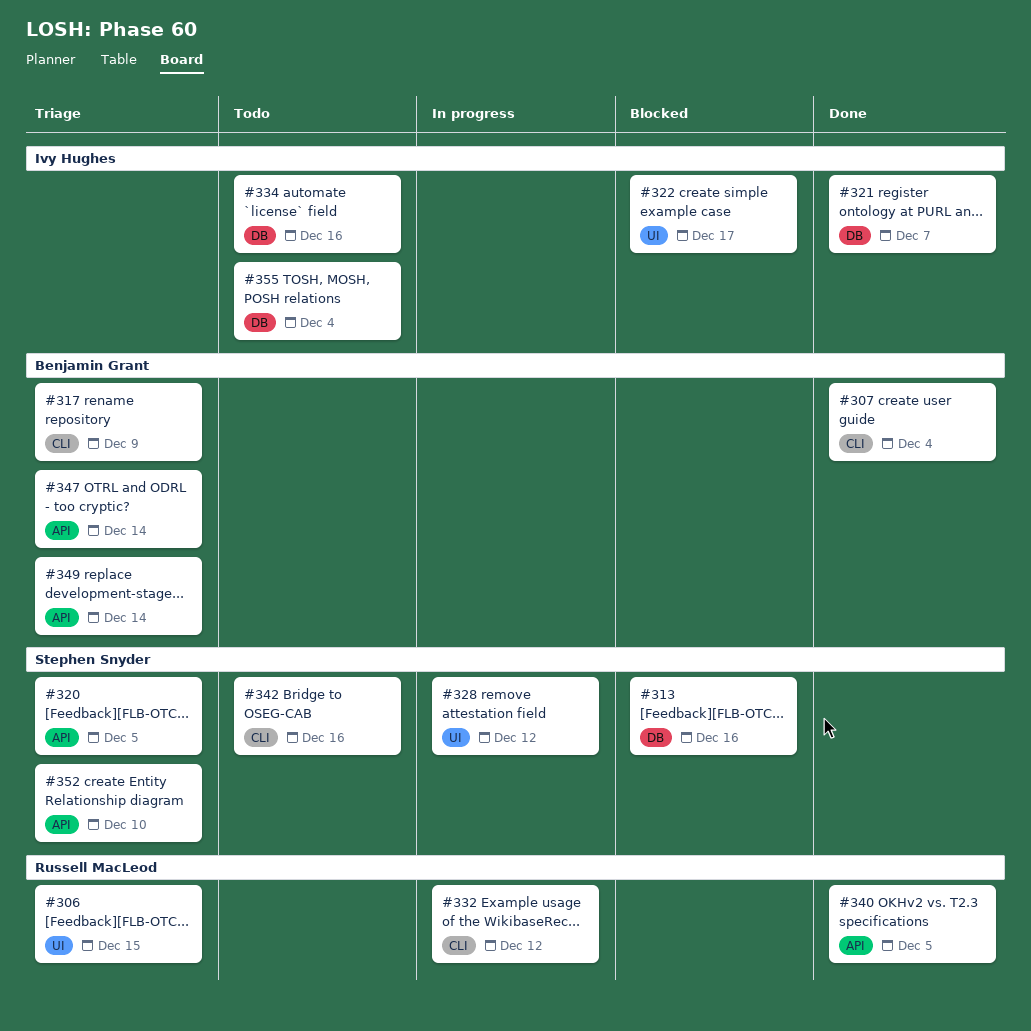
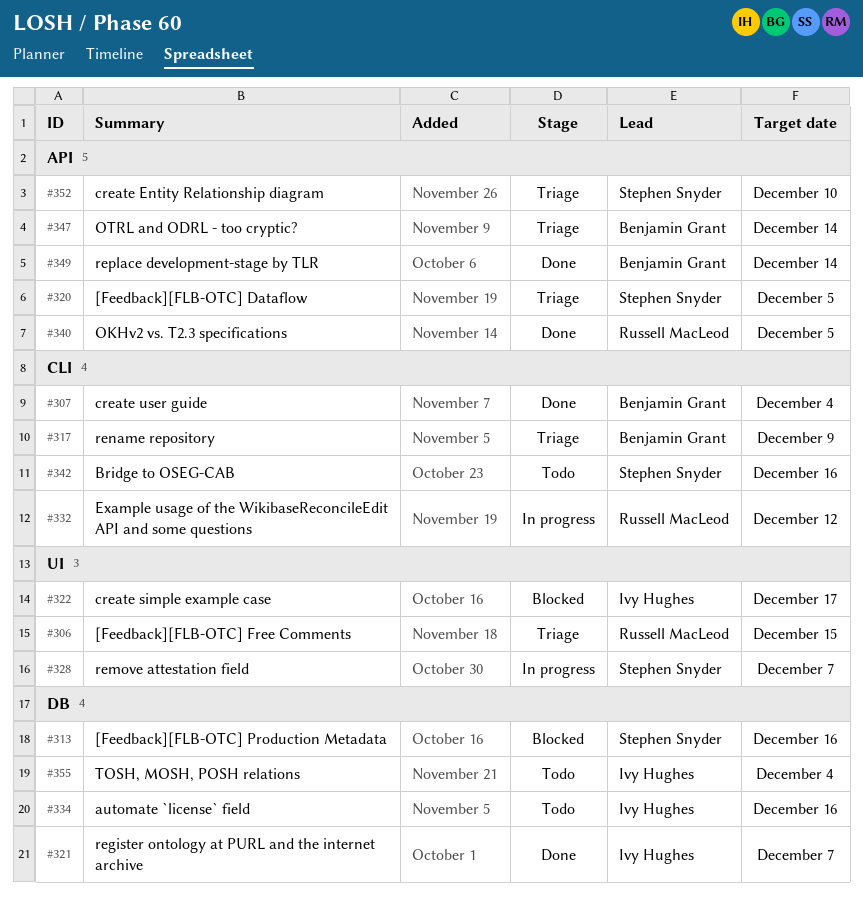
#328, due: Dec 12 -> Dec 7
#349, status: Triage -> Done

